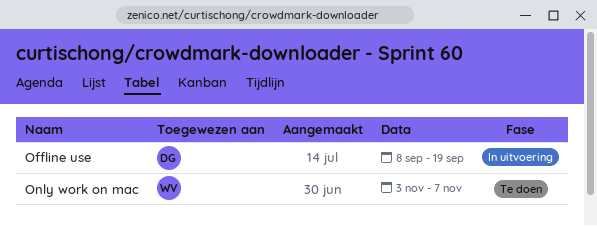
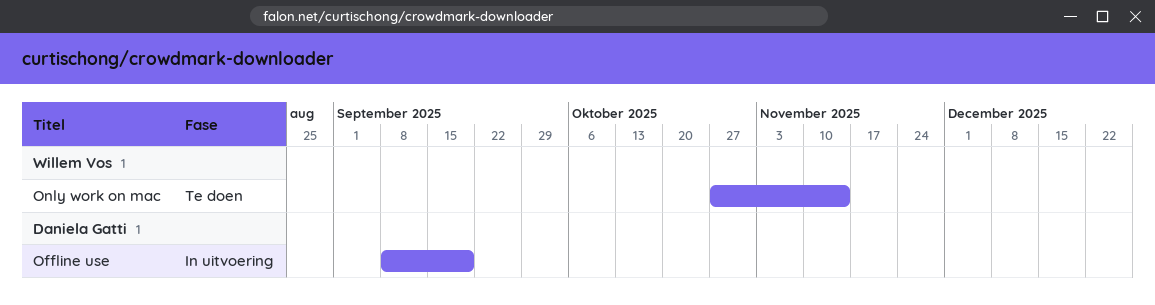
Only work on mac, start: Nov 3 -> Oct 27
Only work on mac, due: Nov 7 -> Nov 14

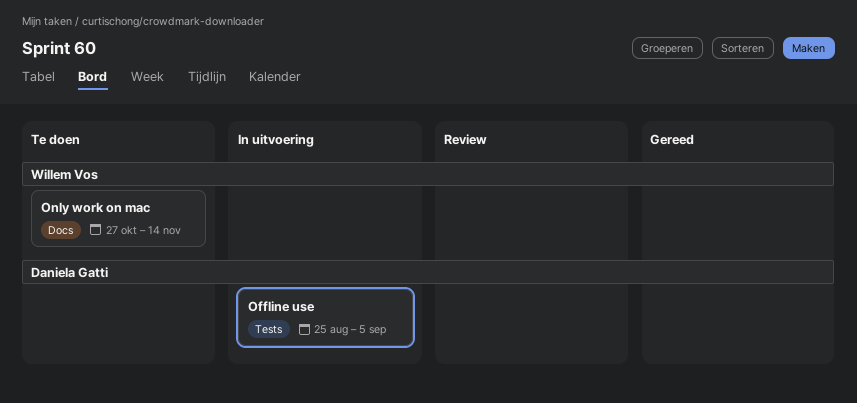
Offline use, start: Sep 8 -> Aug 25
Offline use, due: Sep 19 -> Sep 5

